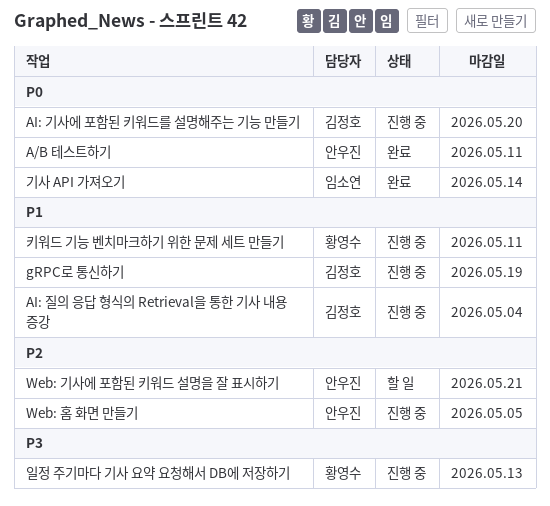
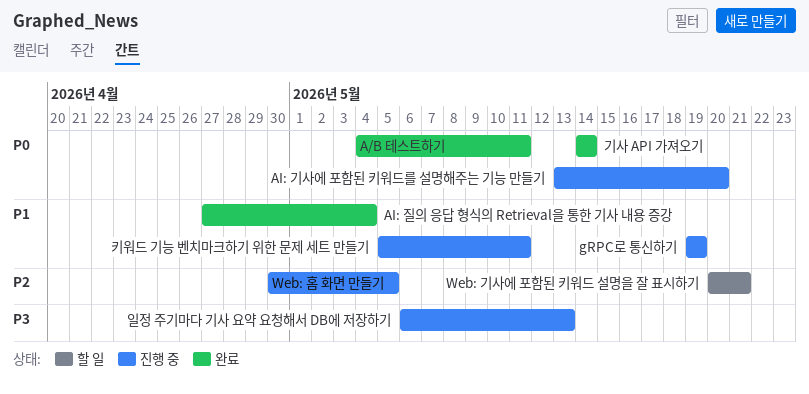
AI: 질의 응답 형식의 Retrieval을 통한 기사 내용 증강, status: 진행 중 -> 완료

